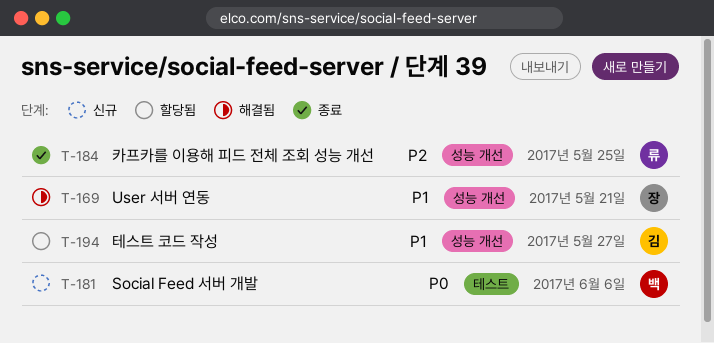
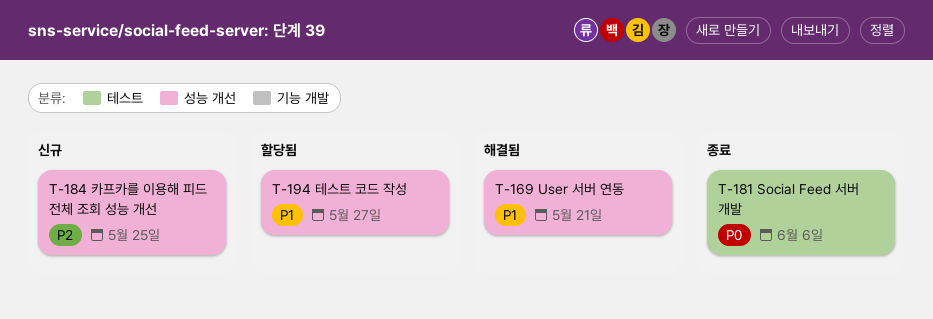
T-181, status: 신규 -> 종료
T-184, status: 종료 -> 신규

